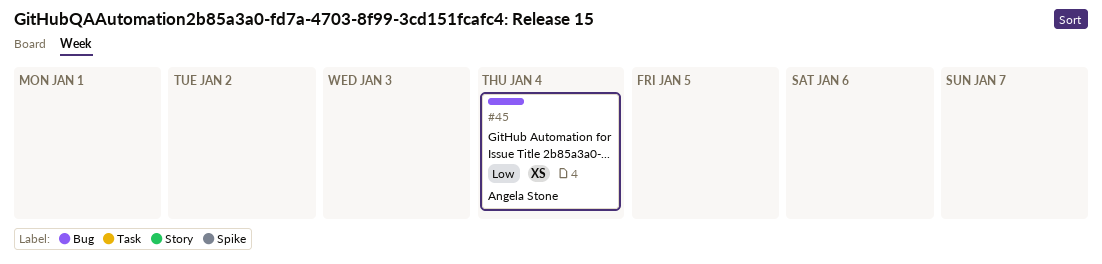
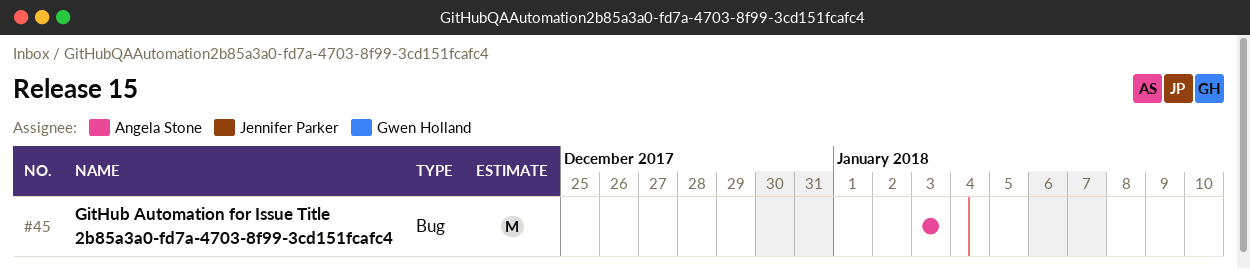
#45, estimate: XS -> M
#45, due: Jan 4 -> Jan 3

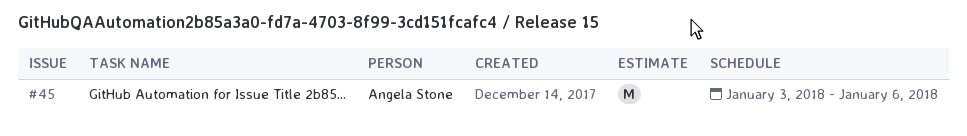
#45, due: Jan 3 -> Jan 6

